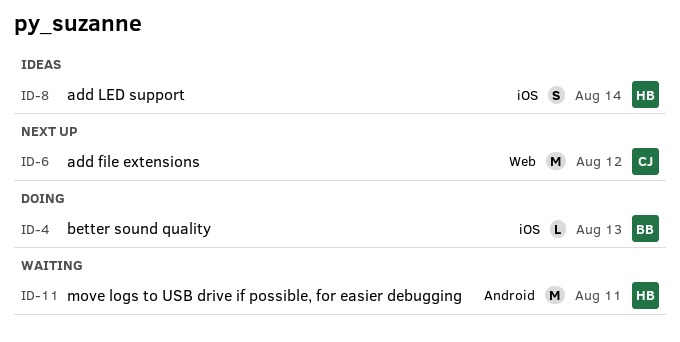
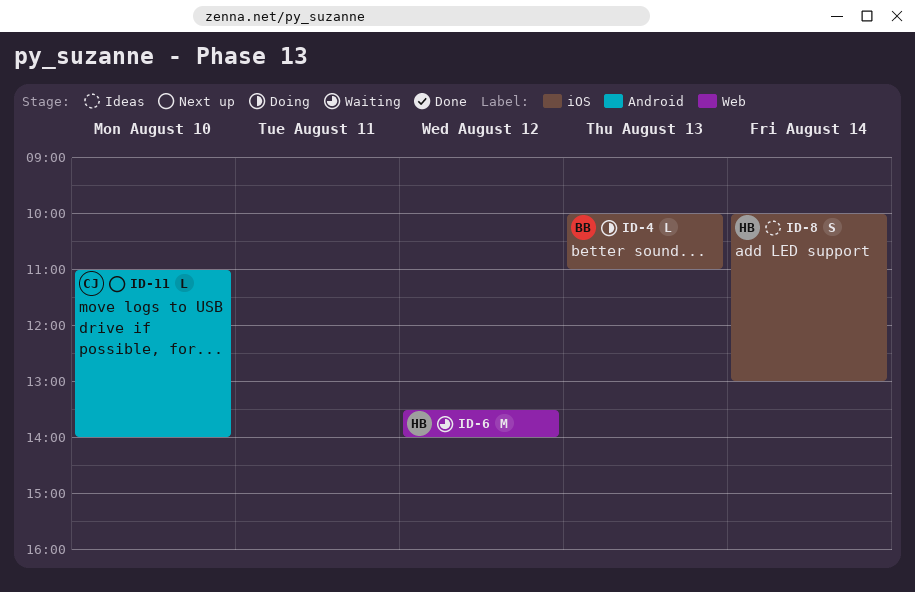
ID-6, status: Next up -> Waiting
ID-6, owner: CJ -> HB
ID-11, status: Waiting -> Next up
ID-11, owner: HB -> CJ
ID-11, estimate: M -> L
ID-11, day: Aug 11 -> Aug 10

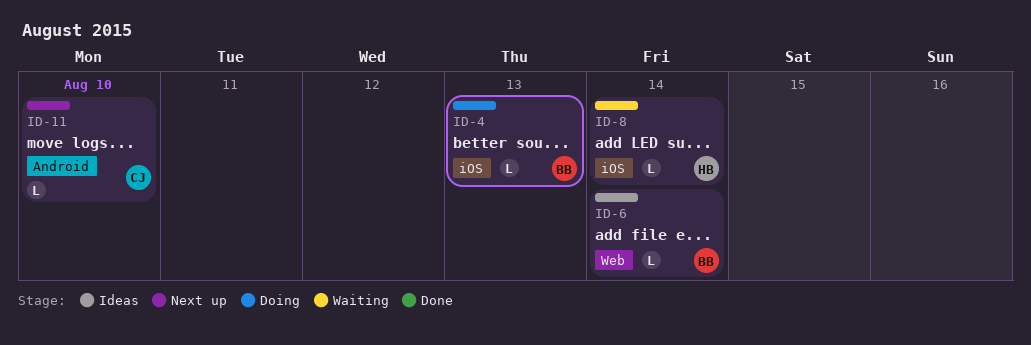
ID-6, status: Waiting -> Ideas
ID-6, owner: HB -> BB
ID-6, estimate: M -> L
ID-6, day: Aug 12 -> Aug 14
ID-8, status: Ideas -> Waiting
ID-8, estimate: S -> L

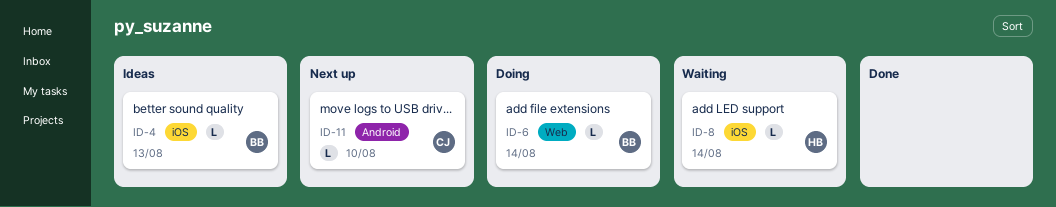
ID-4, status: Doing -> Ideas
ID-6, status: Ideas -> Doing

